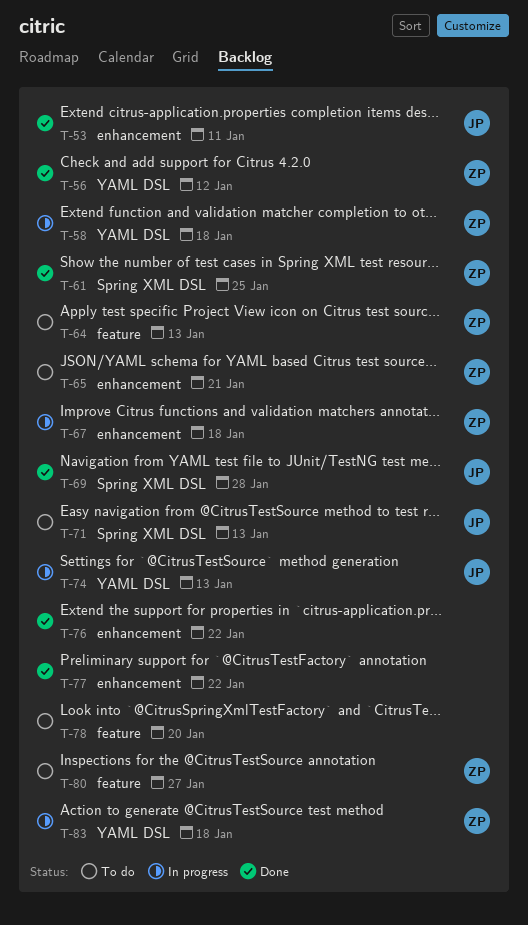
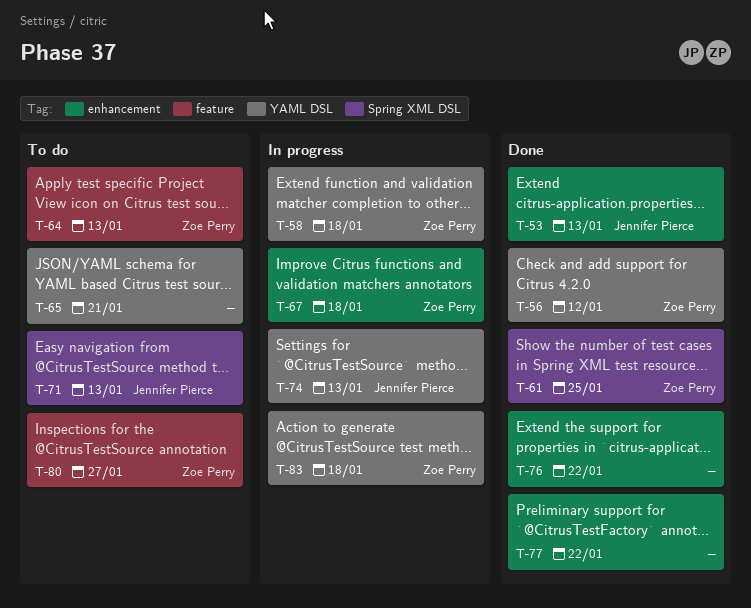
T-53, due: Jan 11 -> Jan 13
T-65, owner: Zoe Perry -> none
T-65, label: enhancement -> YAML DSL
T-69: present -> none
T-78: present -> none

